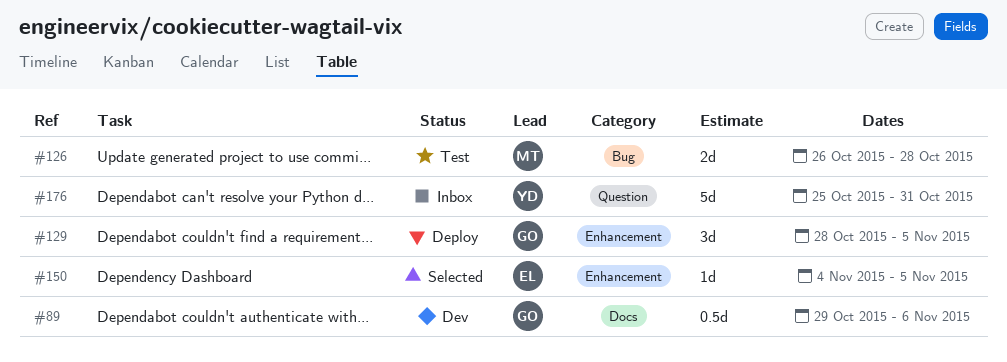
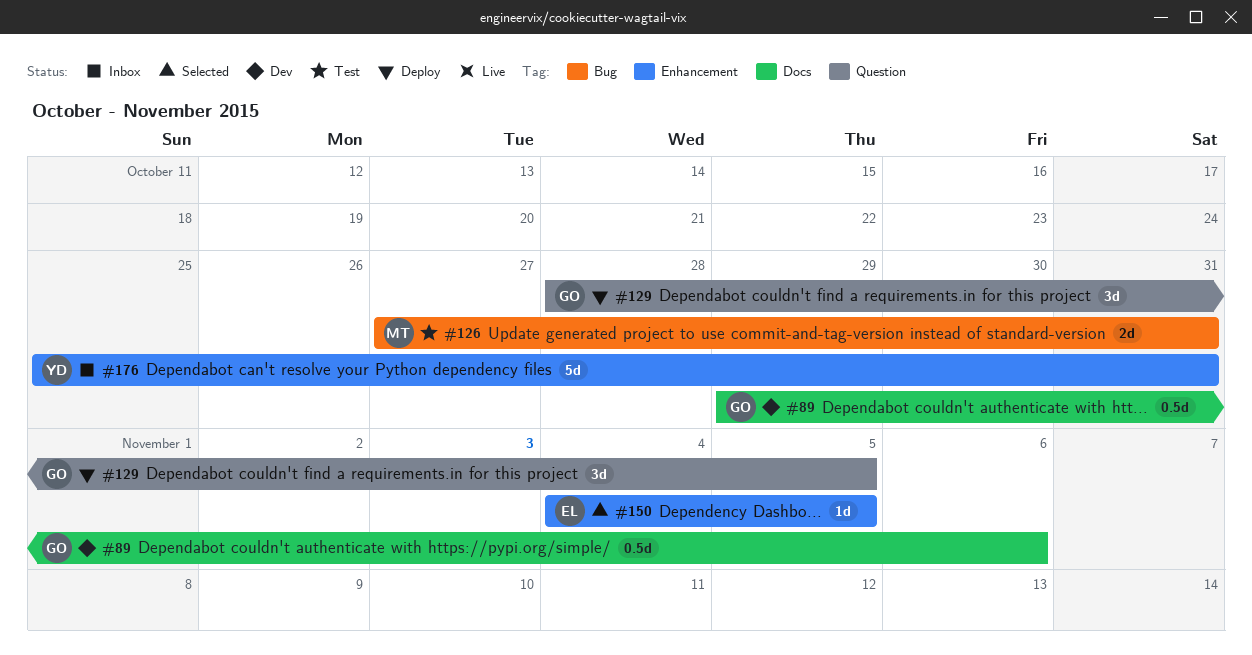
#126, start: Oct 26 -> Oct 27
#126, due: Oct 28 -> Oct 31
#129, label: Enhancement -> Question
#176, label: Question -> Enhancement

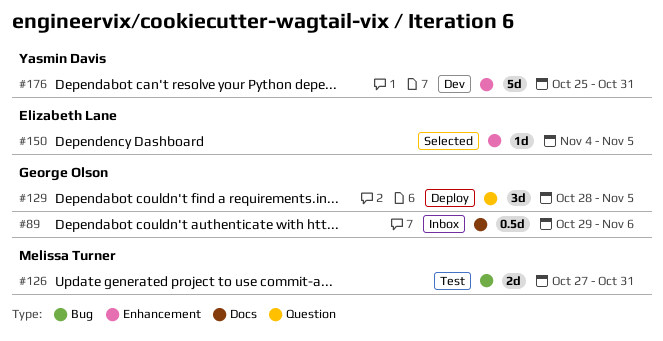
#89, status: Dev -> Inbox
#176, status: Inbox -> Dev

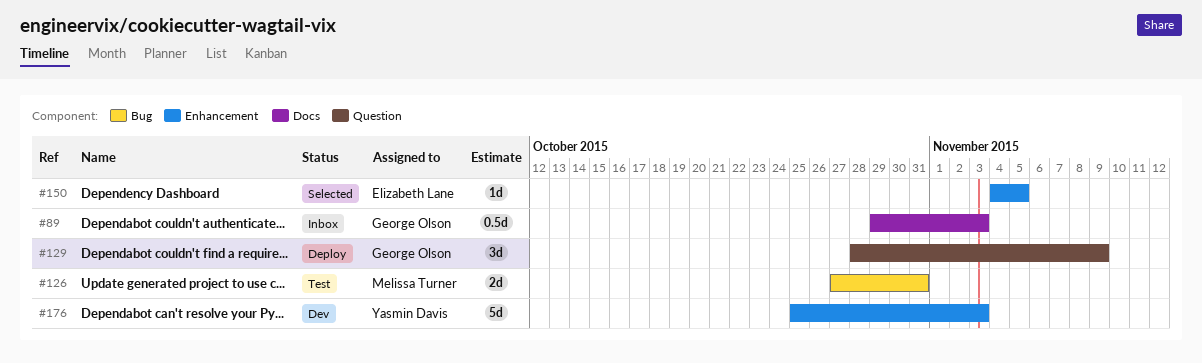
#89, due: Nov 6 -> Nov 3
#129, due: Nov 5 -> Nov 9
#176, due: Oct 31 -> Nov 3

